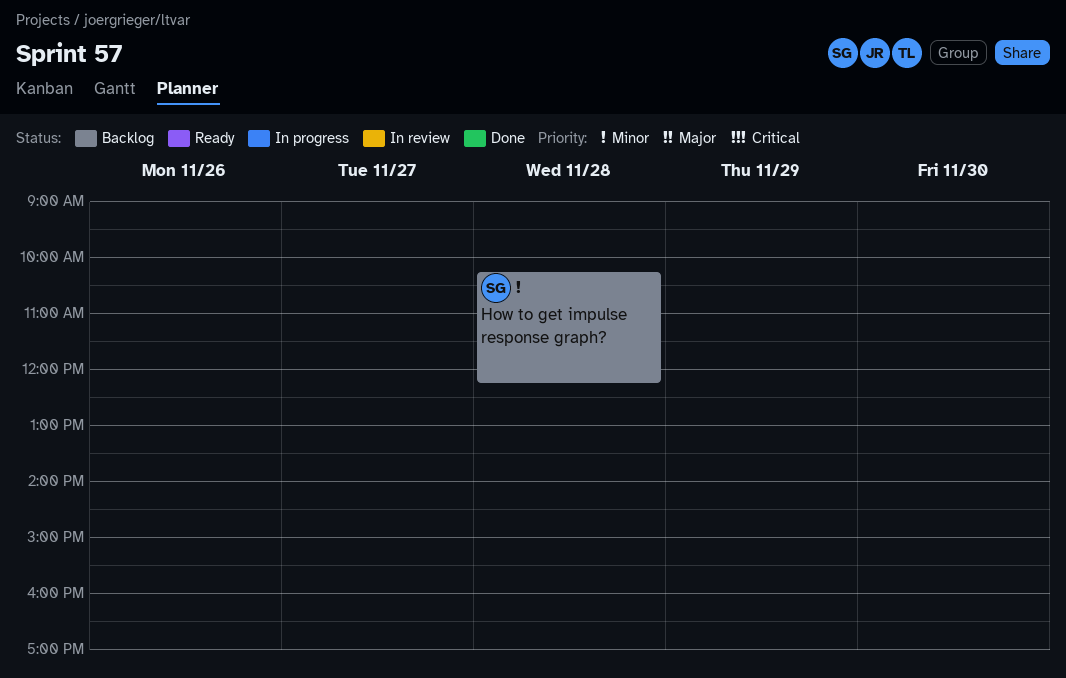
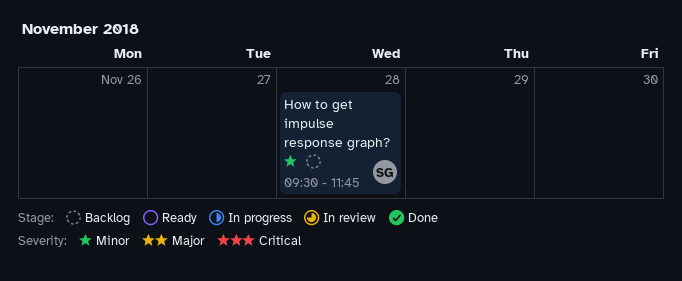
How to get impulse response graph?, begins: 10:15 -> 09:30
How to get impulse response graph?, ends: 12:15 -> 11:45

